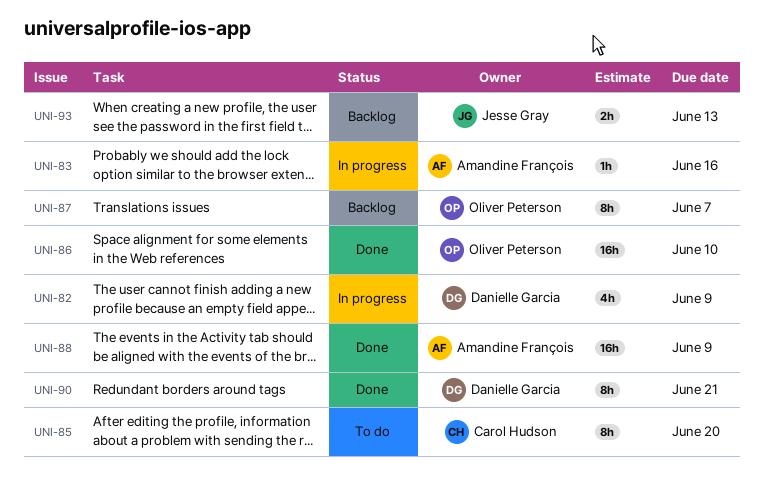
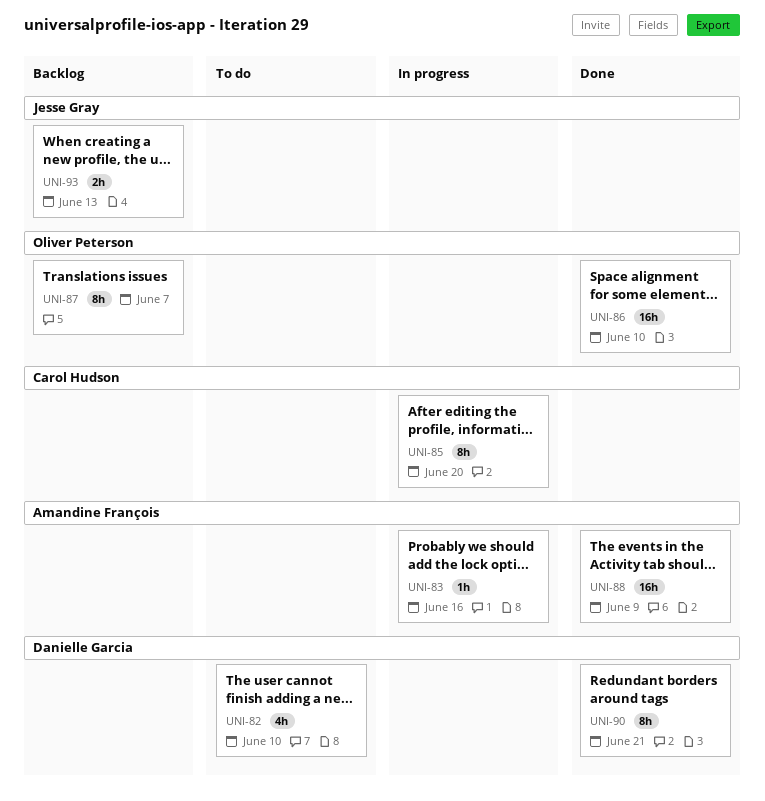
UNI-82, status: In progress -> To do
UNI-82, due: Jun 9 -> Jun 10
UNI-85, status: To do -> In progress

